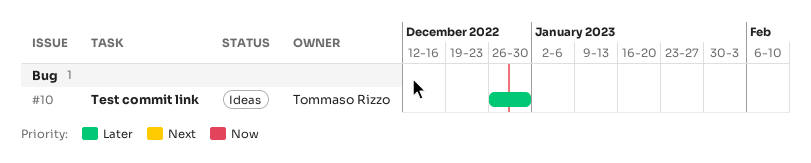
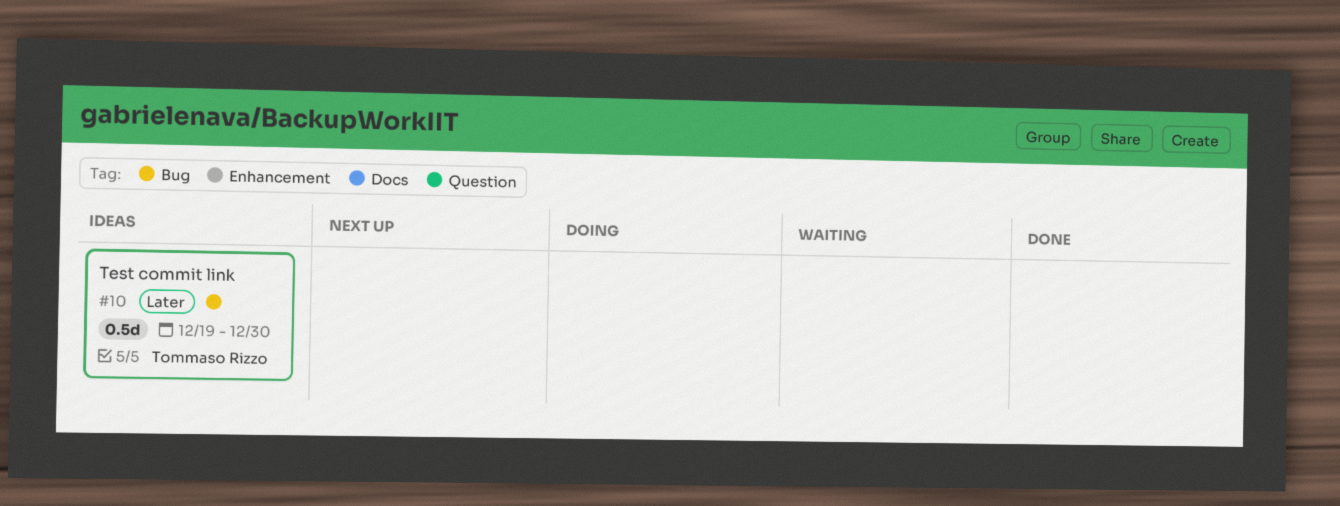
#10, start: Dec 26 -> Dec 19

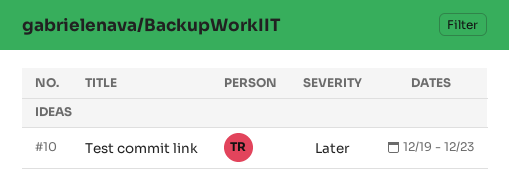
#10, due: Dec 30 -> Dec 23

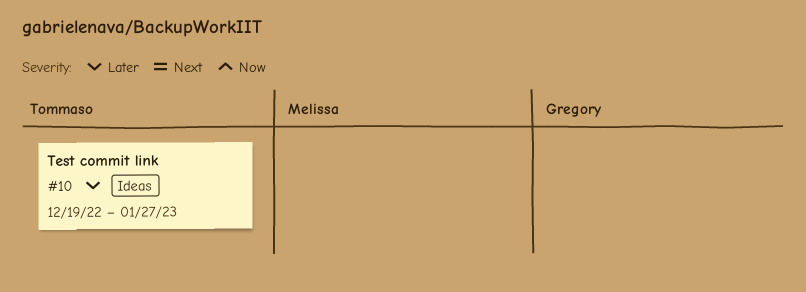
#10, due: Dec 23 -> Jan 27

